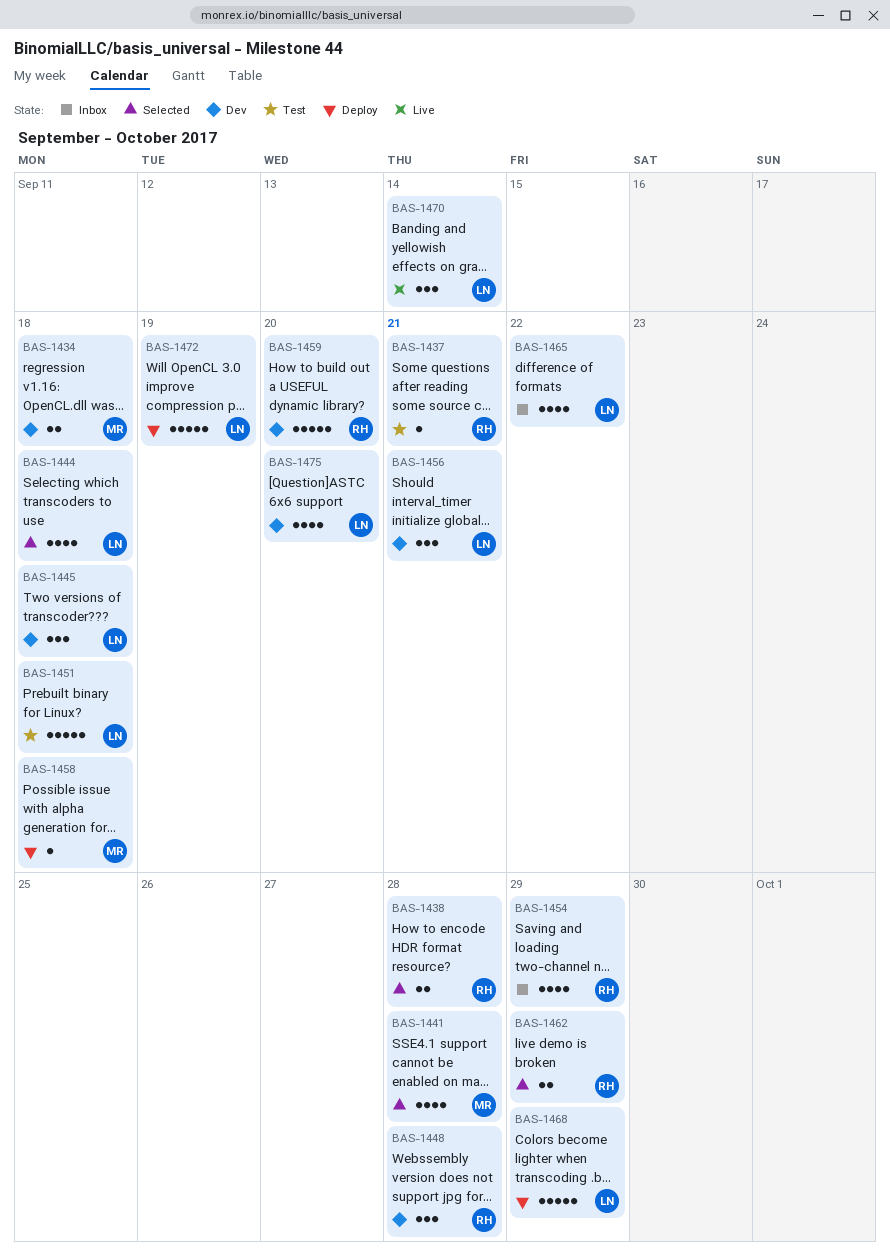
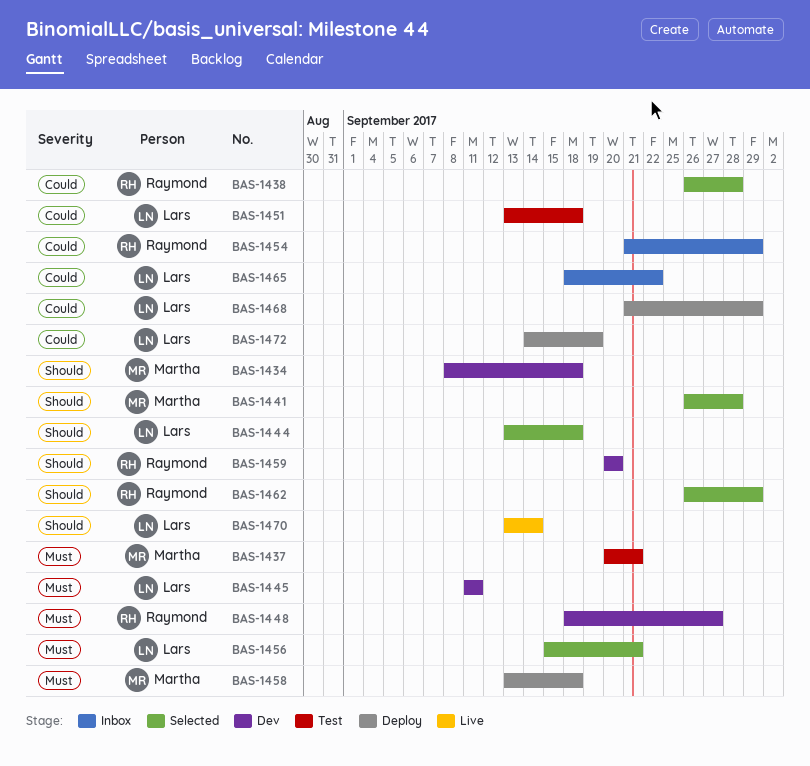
BAS-1437, owner: Raymond -> Martha
BAS-1445, due: Sep 18 -> Sep 11
BAS-1448, due: Sep 28 -> Sep 27
BAS-1456, status: Dev -> Selected
BAS-1475: present -> none

